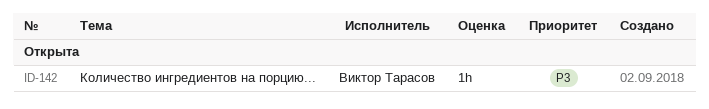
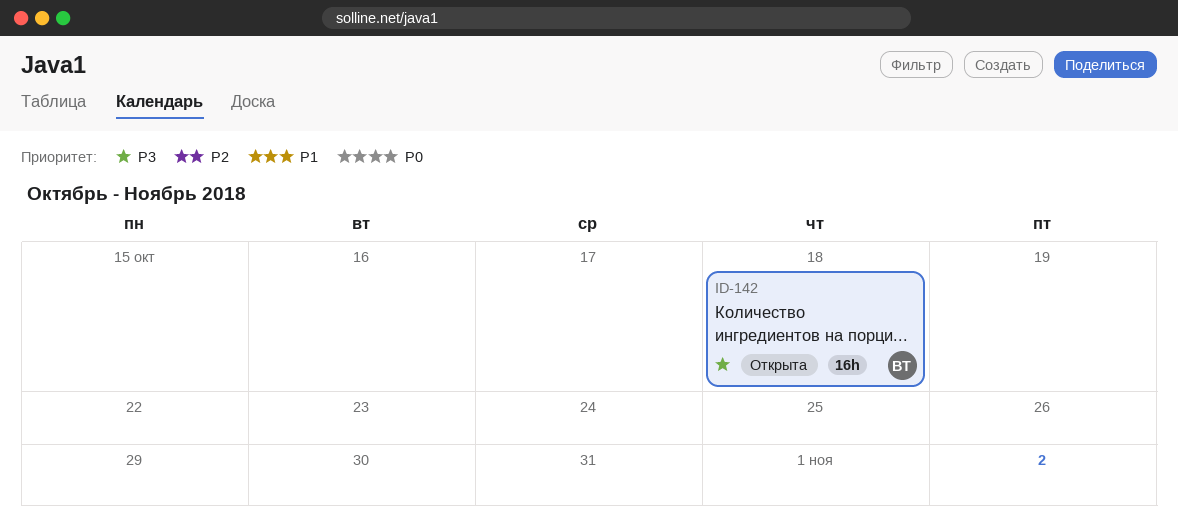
ID-142, estimate: 1h -> 16h

